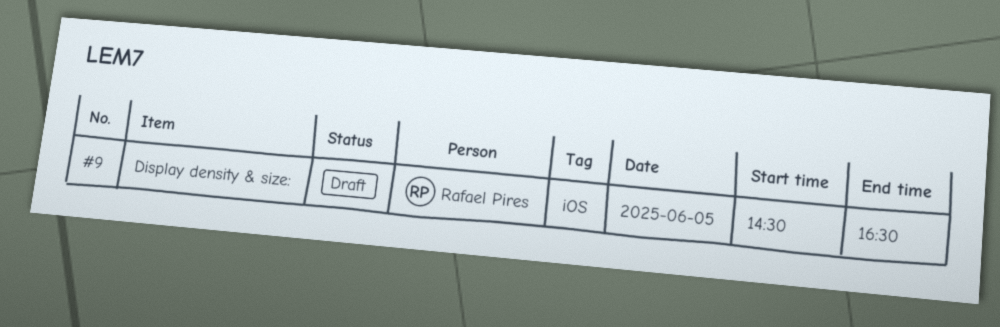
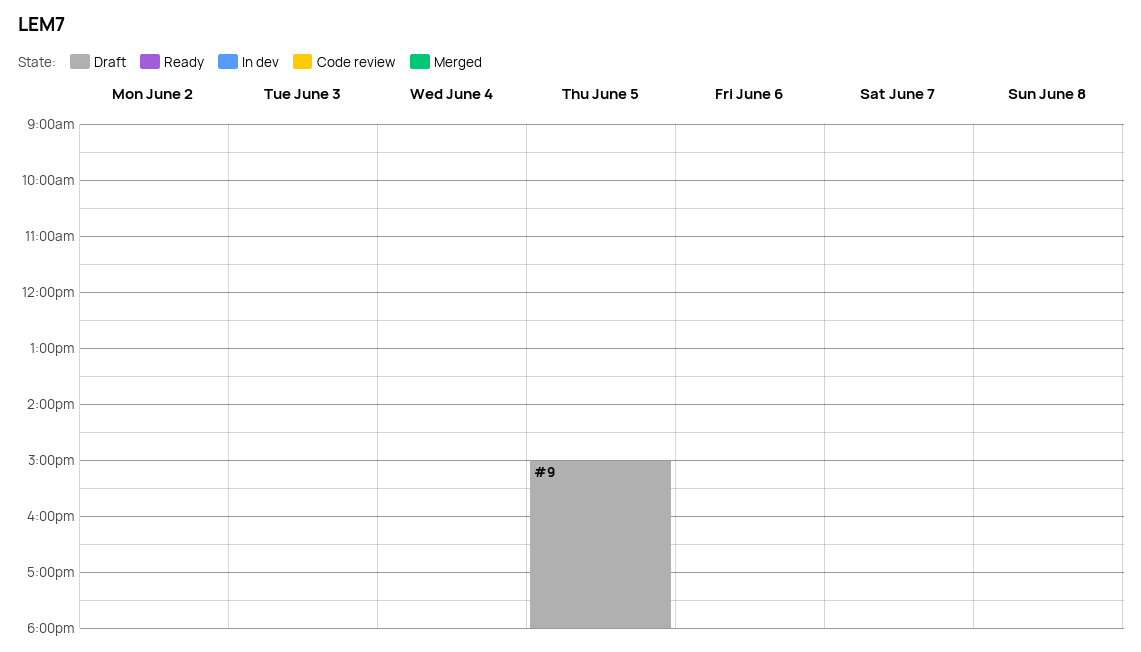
#9, begins: 14:30 -> 15:00
#9, ends: 16:30 -> 18:00

